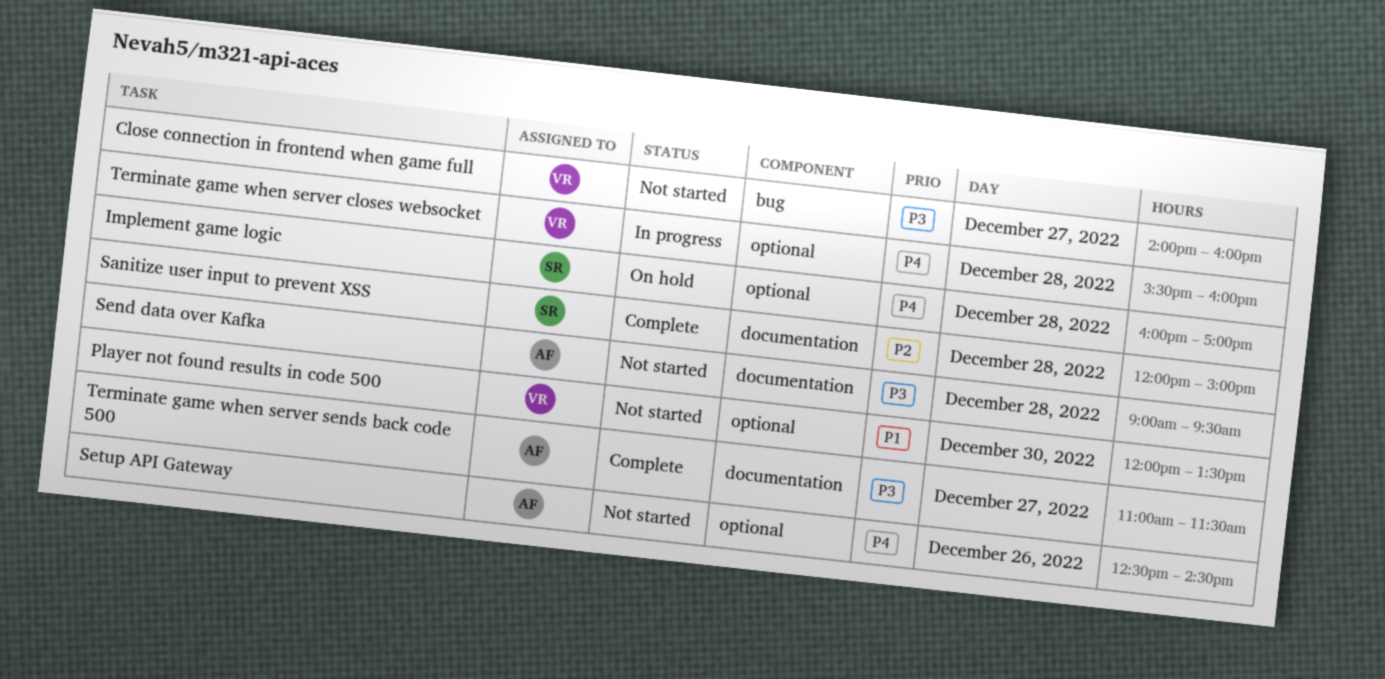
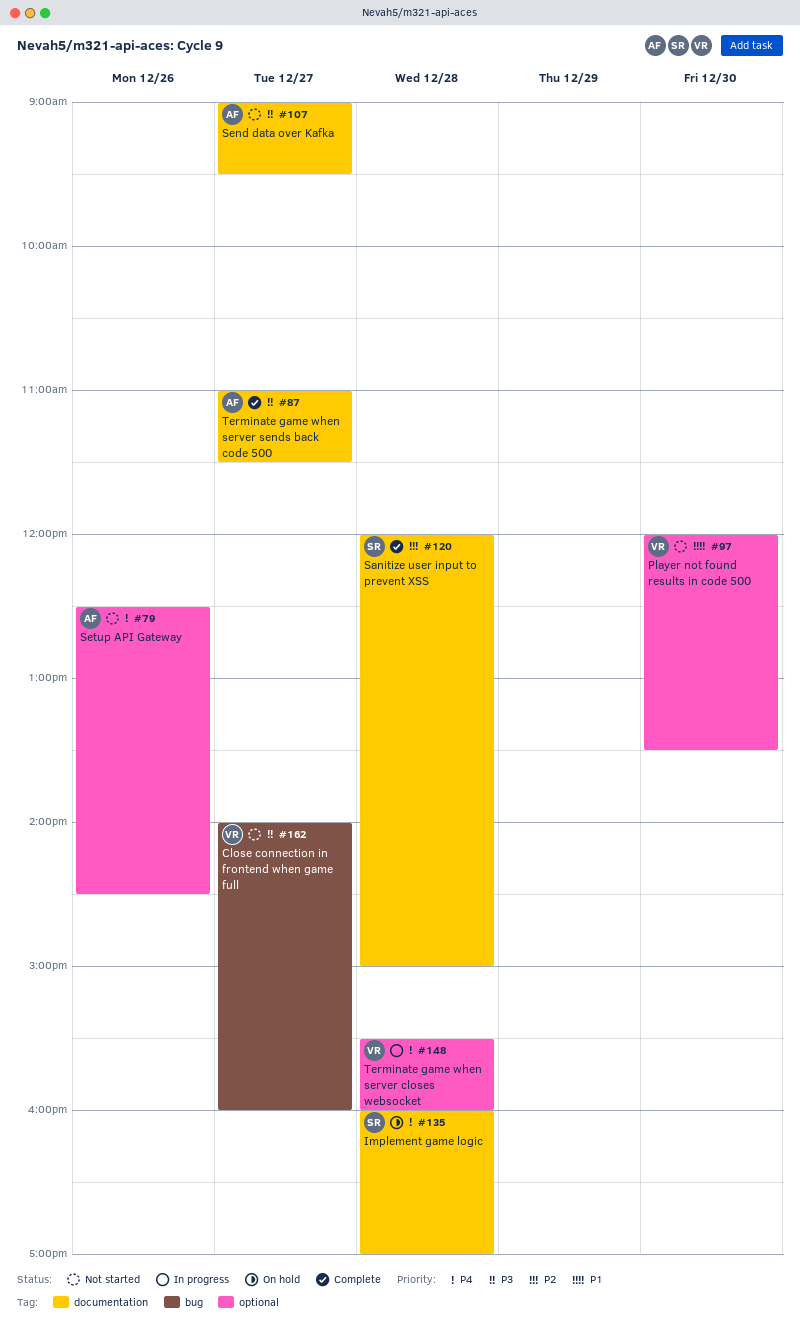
Implement game logic, label: optional -> documentation
Send data over Kafka, day: Dec 28 -> Dec 27

